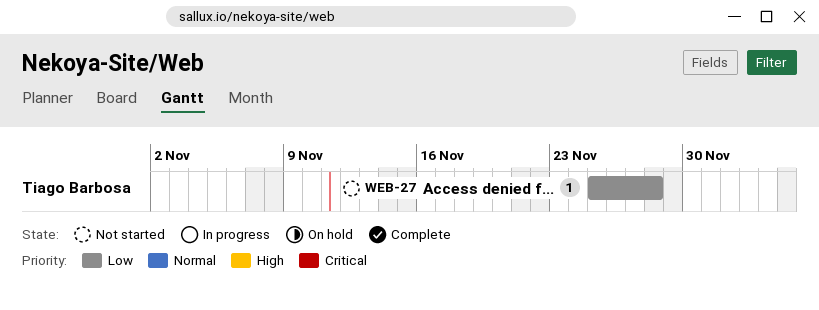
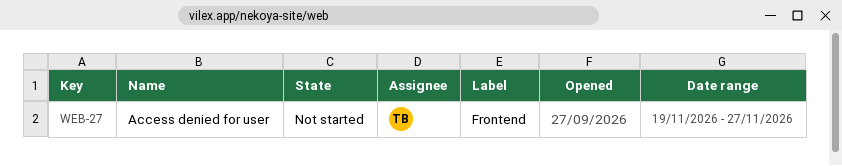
WEB-27, start: Nov 25 -> Nov 19
WEB-27, due: Nov 28 -> Nov 27

